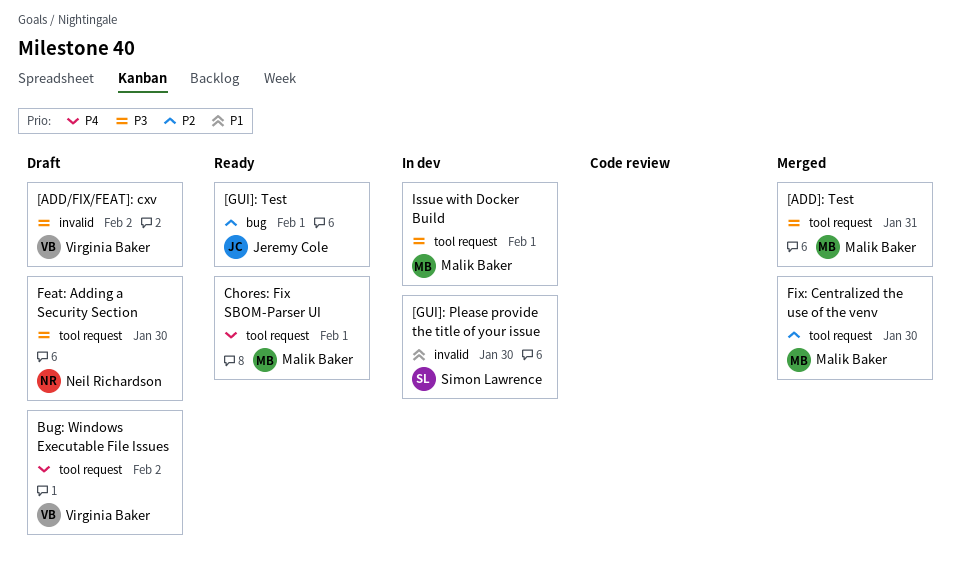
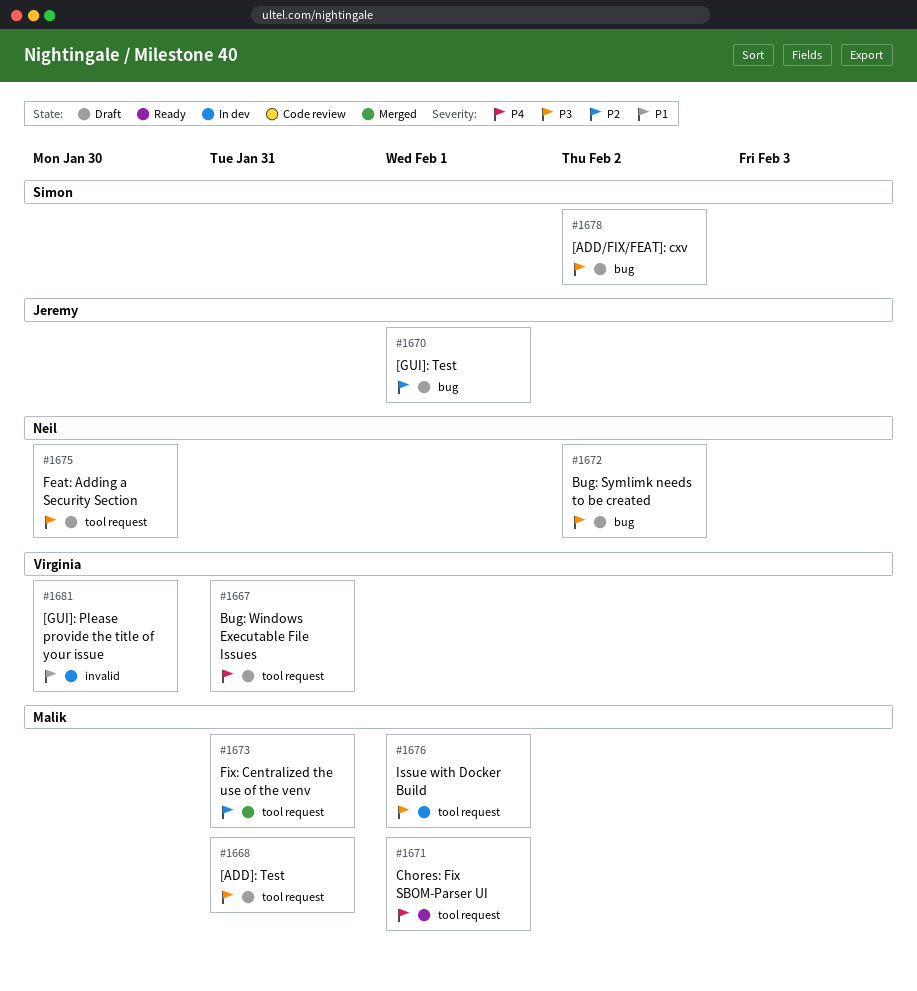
[ADD/FIX/FEAT]: cxv, owner: Virginia Baker -> Simon Lawrence
[ADD/FIX/FEAT]: cxv, label: invalid -> bug
[ADD]: Test, status: Merged -> Draft
[GUI]: Please provide the title of your issue, owner: Simon Lawrence -> Virginia Baker
[GUI]: Test, status: Ready -> Draft
Bug: Symlimk needs to be created: none -> present
Bug: Windows Executable File Issues, due: Feb 2 -> Jan 31
Fix: Centralized the use of the venv, due: Jan 30 -> Jan 31

